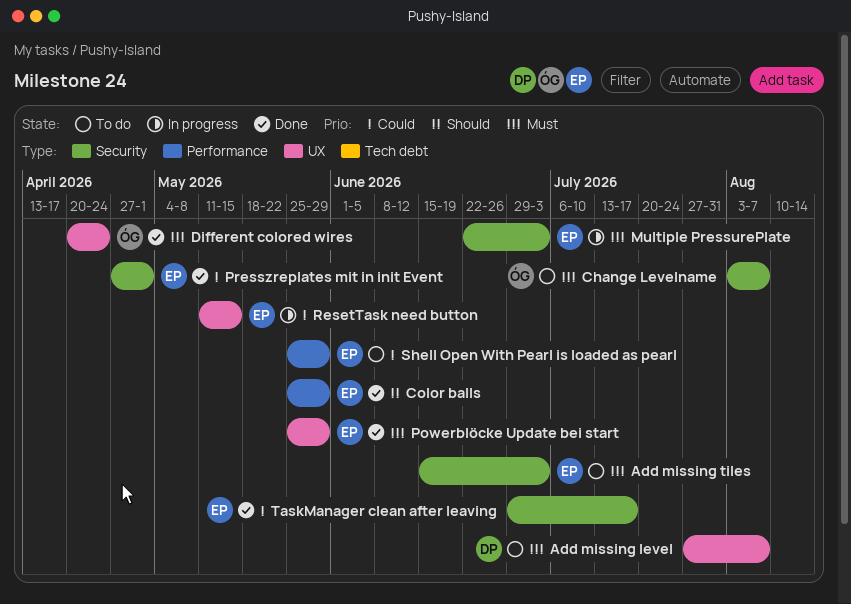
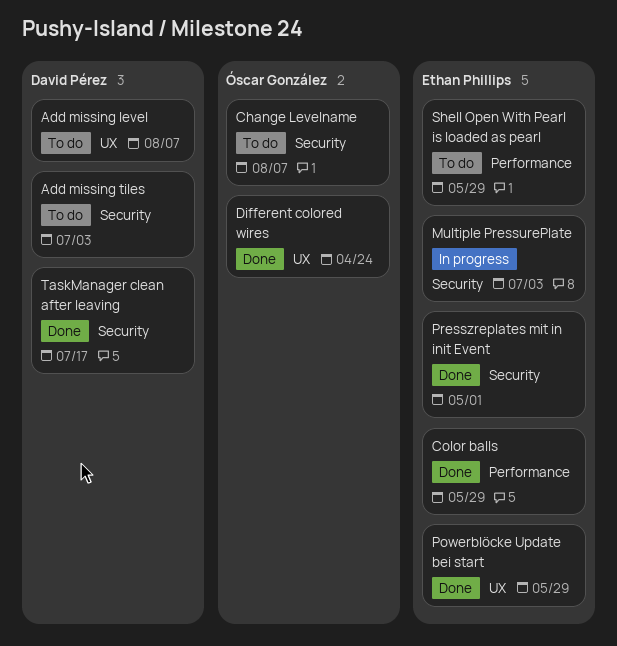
Add missing tiles, owner: Ethan Phillips -> David Pérez
ResetTask need button: present -> none
TaskManager clean after leaving, owner: Ethan Phillips -> David Pérez

